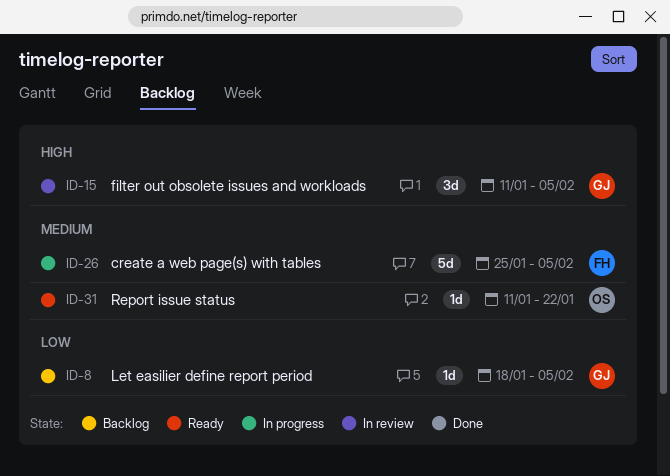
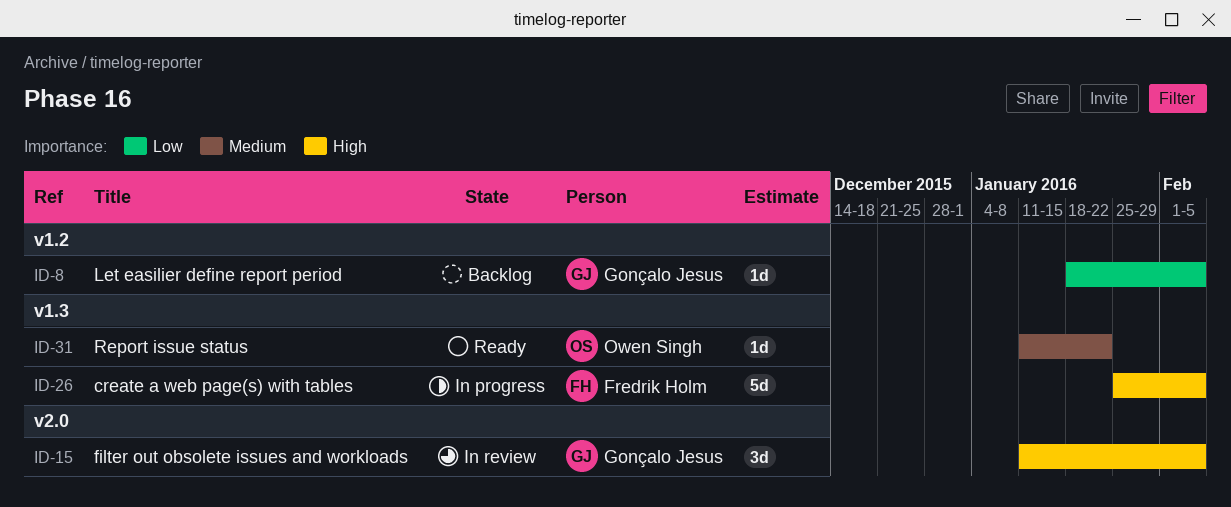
ID-26, priority: Medium -> High

